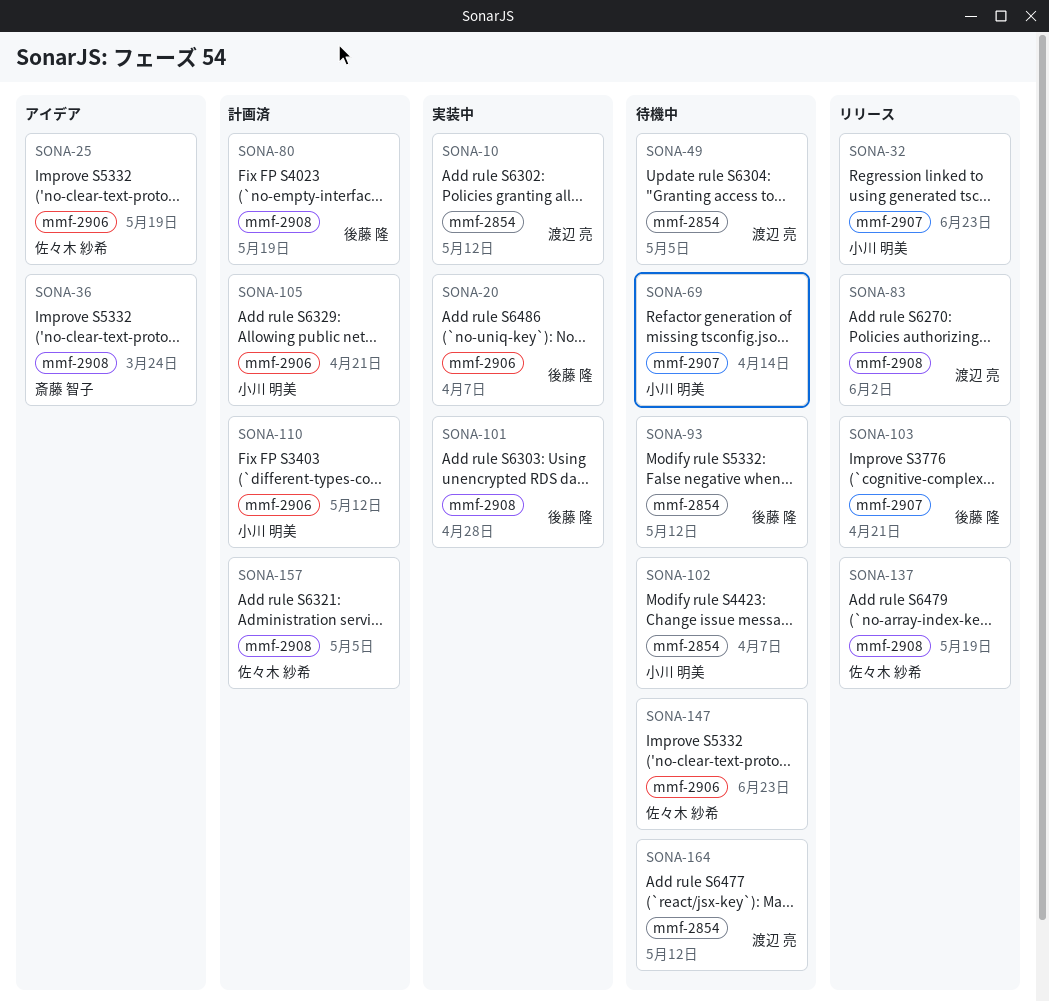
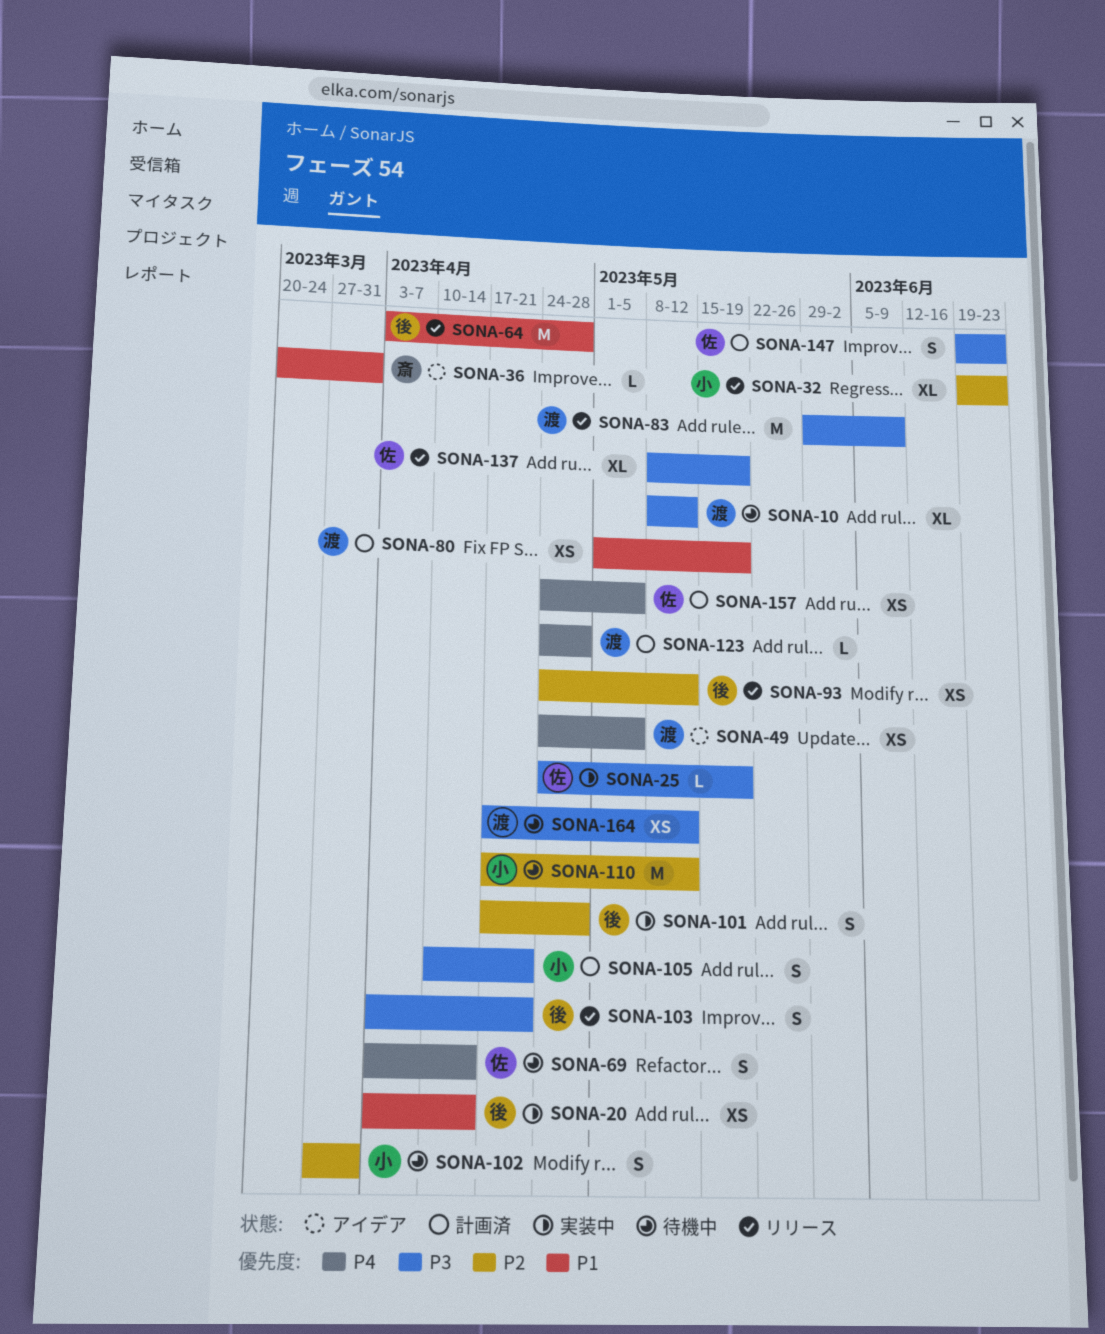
SONA-10, status: 実装中 -> 待機中
SONA-20, due: Apr 7 -> Apr 14
SONA-25, status: アイデア -> 実装中
SONA-36, due: Mar 24 -> Mar 31
SONA-49, status: 待機中 -> アイデア
SONA-64: none -> present
SONA-69, owner: 小川 明美 -> 佐々木 紗希
SONA-80, owner: 後藤 隆 -> 渡辺 亮
SONA-83, due: Jun 2 -> Jun 9
SONA-93, status: 待機中 -> リリース
SONA-102, due: Apr 7 -> Mar 31
SONA-110, status: 計画済 -> 待機中
SONA-123: none -> present
SONA-147, status: 待機中 -> 計画済

